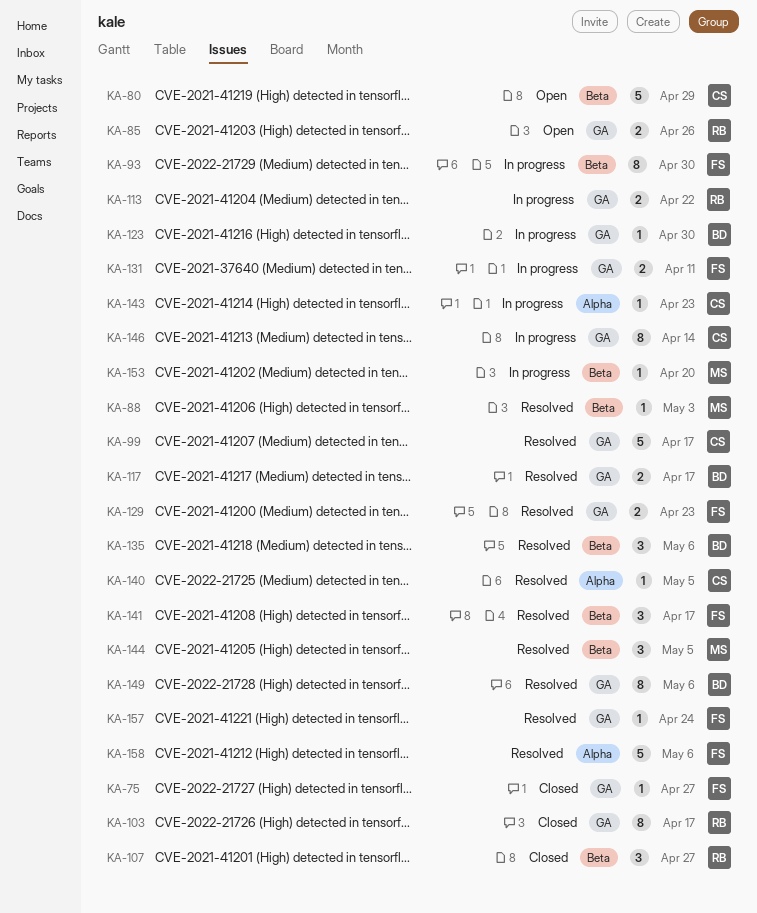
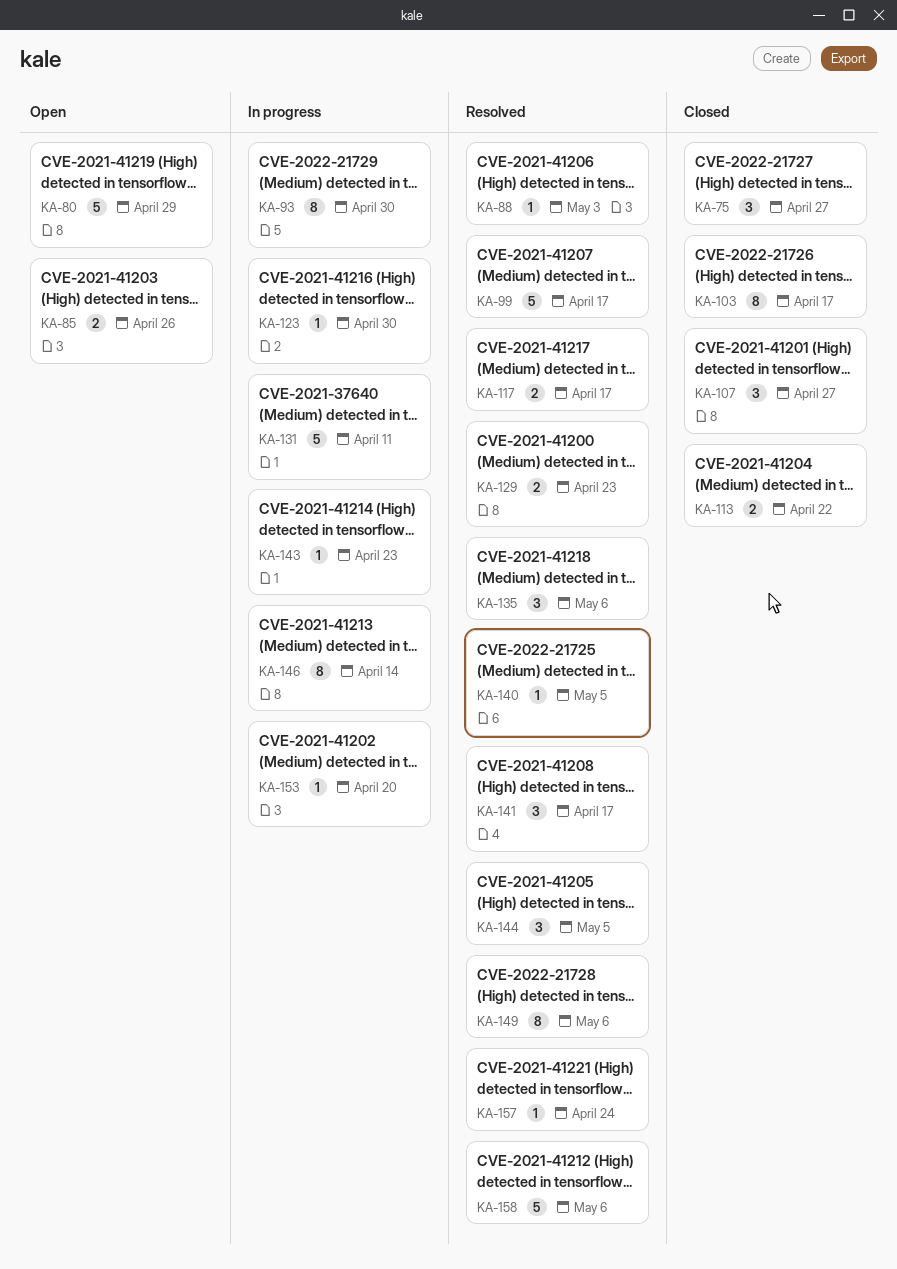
KA-75, estimate: 1 -> 3
KA-113, status: In progress -> Closed
KA-131, estimate: 2 -> 5

